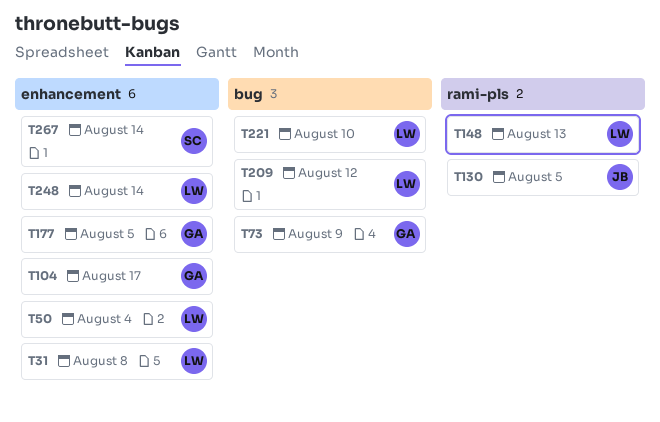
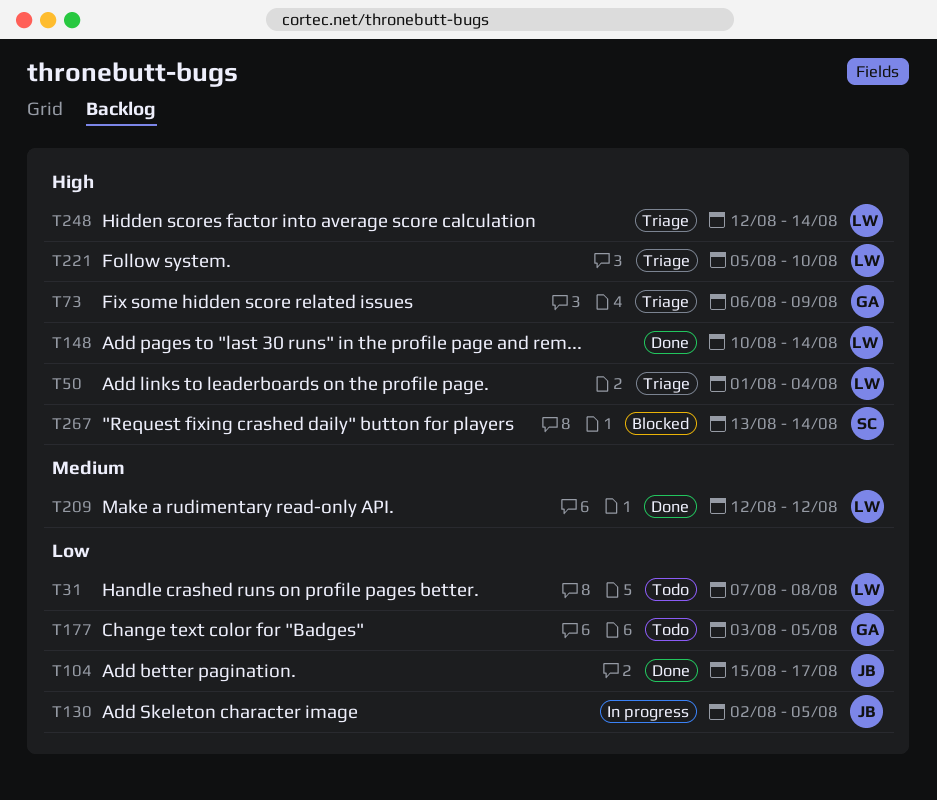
T104, owner: GA -> JB
T148, due: Aug 13 -> Aug 14

